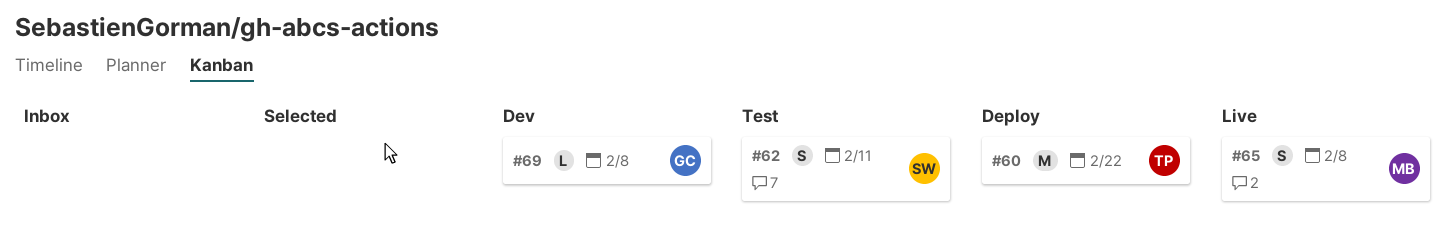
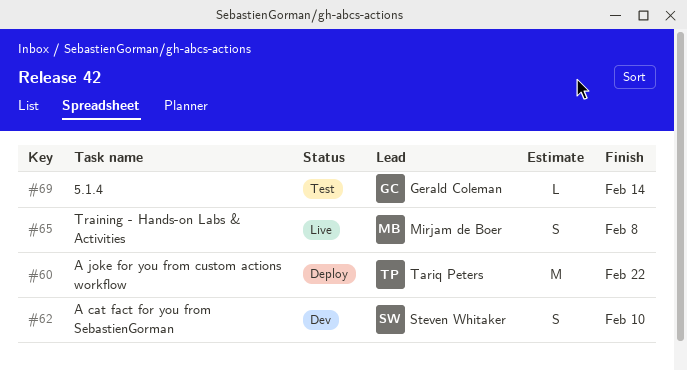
#62, status: Test -> Dev
#62, due: Feb 11 -> Feb 10
#69, status: Dev -> Test
#69, due: Feb 8 -> Feb 14

